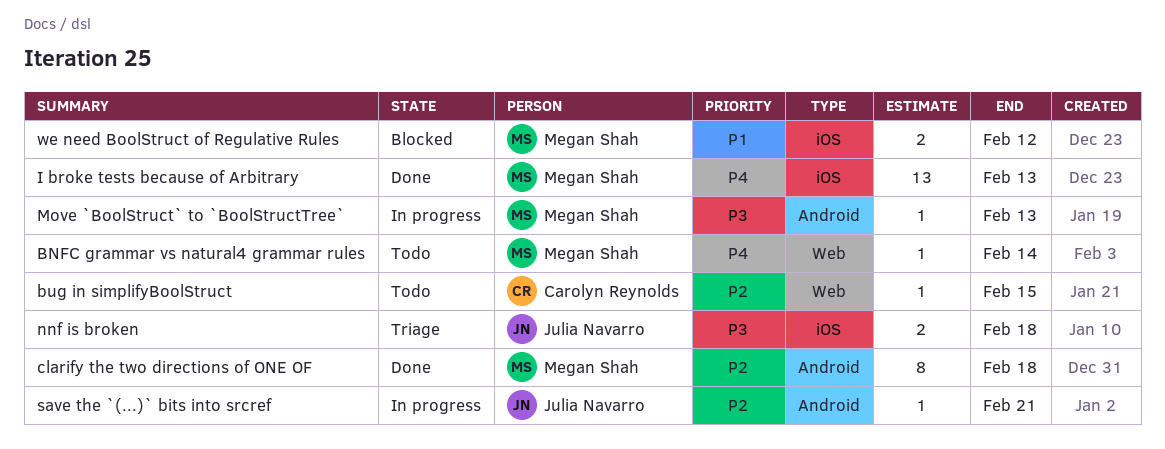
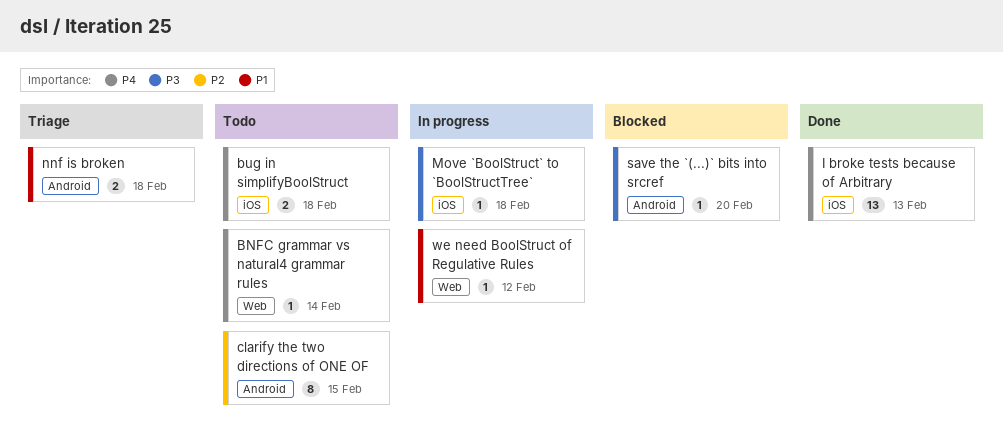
bug in simplifyBoolStruct, priority: P2 -> P4
bug in simplifyBoolStruct, label: Web -> iOS
bug in simplifyBoolStruct, estimate: 1 -> 2
bug in simplifyBoolStruct, due: Feb 15 -> Feb 18
clarify the two directions of ONE OF, status: Done -> Todo
clarify the two directions of ONE OF, due: Feb 18 -> Feb 15
Move `BoolStruct` to `BoolStructTree`, label: Android -> iOS
Move `BoolStruct` to `BoolStructTree`, due: Feb 13 -> Feb 18
nnf is broken, priority: P3 -> P1
nnf is broken, label: iOS -> Android
save the `(...)` bits into srcref, status: In progress -> Blocked
save the `(...)` bits into srcref, priority: P2 -> P3
save the `(...)` bits into srcref, due: Feb 21 -> Feb 20
we need BoolStruct of Regulative Rules, status: Blocked -> In progress
we need BoolStruct of Regulative Rules, label: iOS -> Web
we need BoolStruct of Regulative Rules, estimate: 2 -> 1

